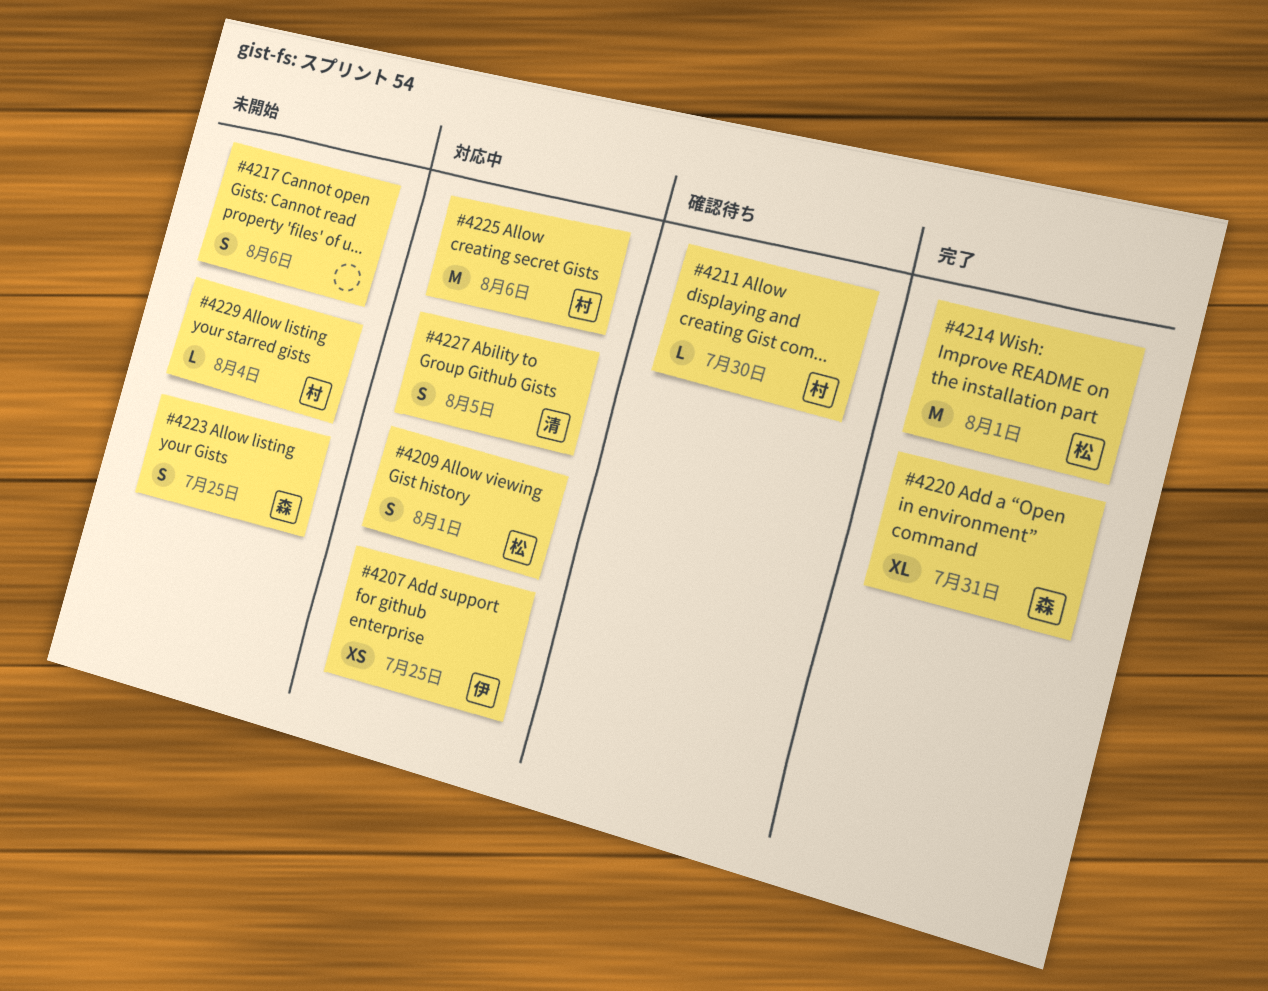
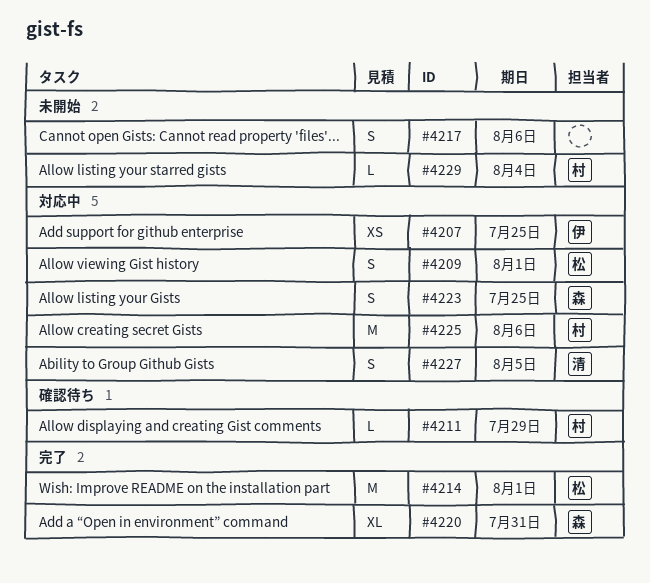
#4211, due: Jul 30 -> Jul 29
#4223, status: 未開始 -> 対応中

